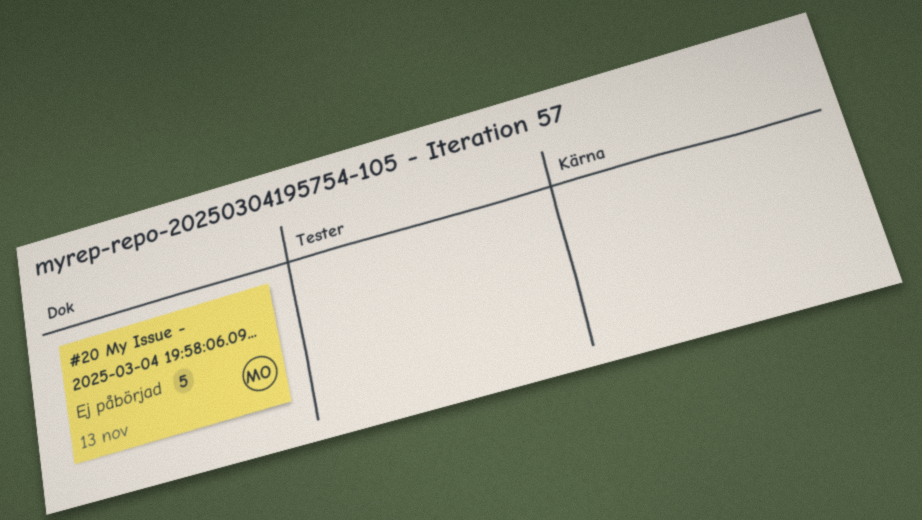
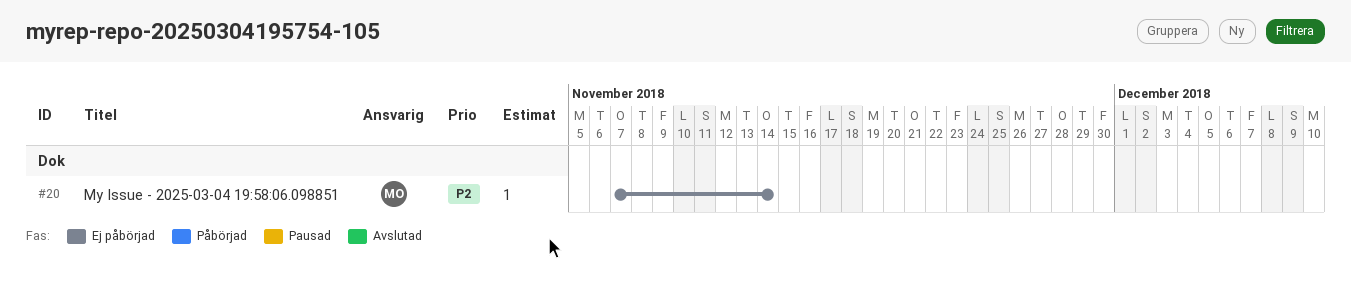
#20, estimate: 5 -> 1
#20, due: Nov 13 -> Nov 14

